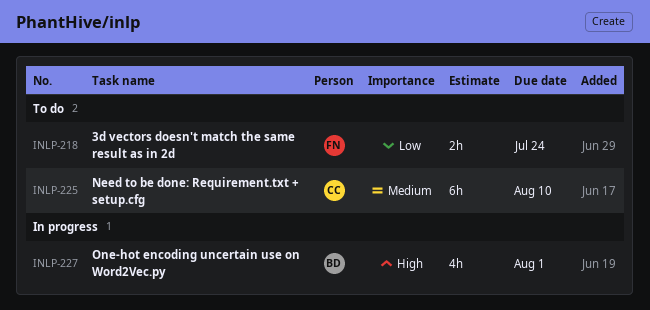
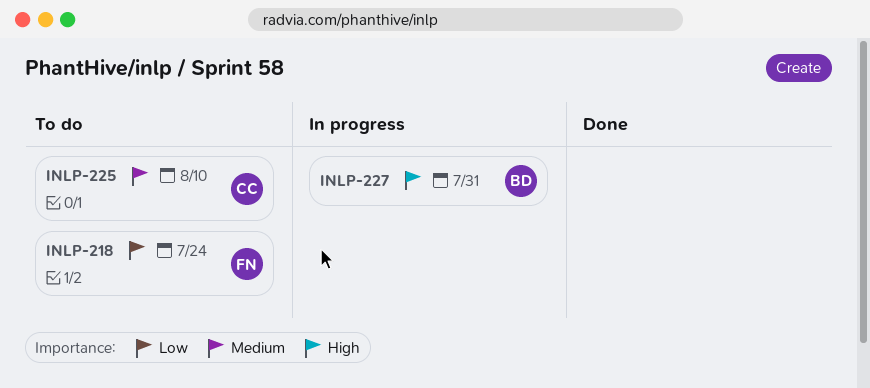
INLP-227, due: Aug 1 -> Jul 31

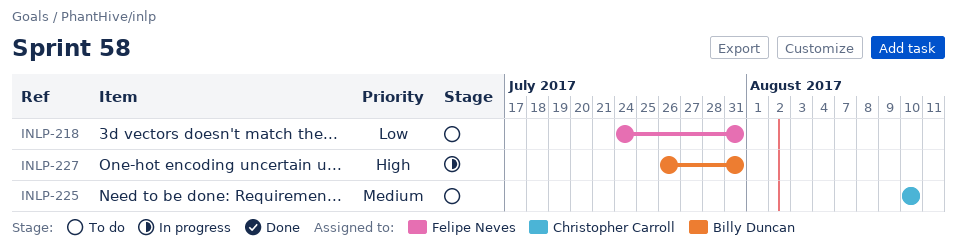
INLP-218, due: Jul 24 -> Jul 31

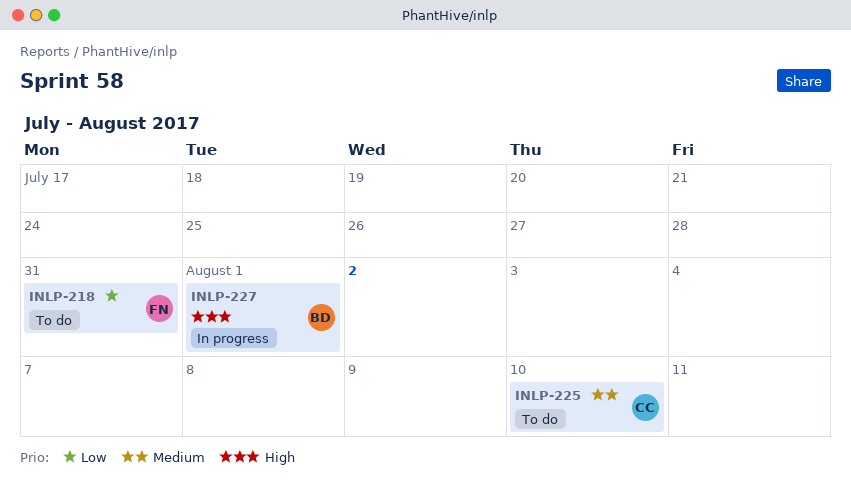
INLP-227, due: Jul 31 -> Aug 1

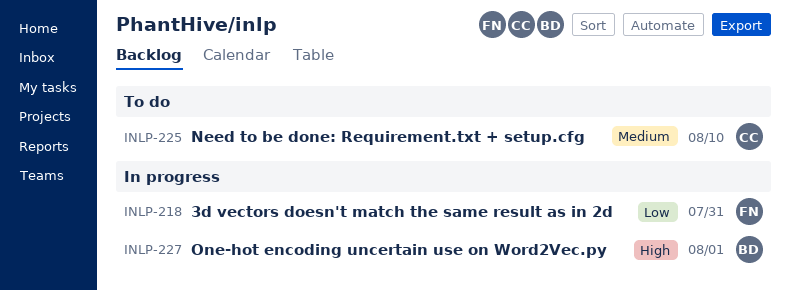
INLP-218, status: To do -> In progress

